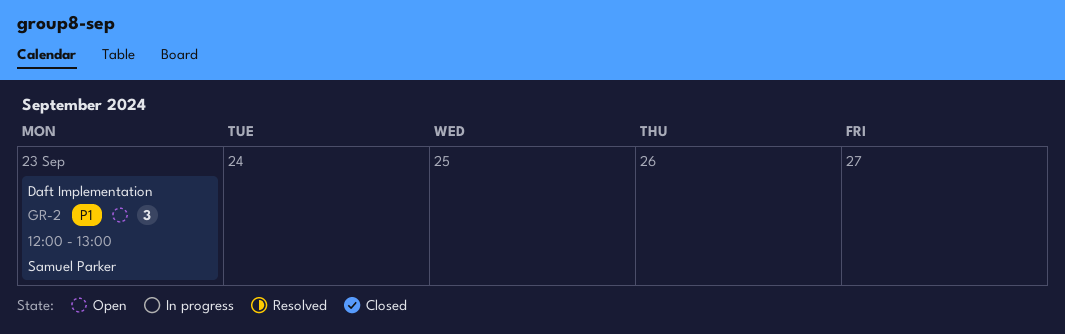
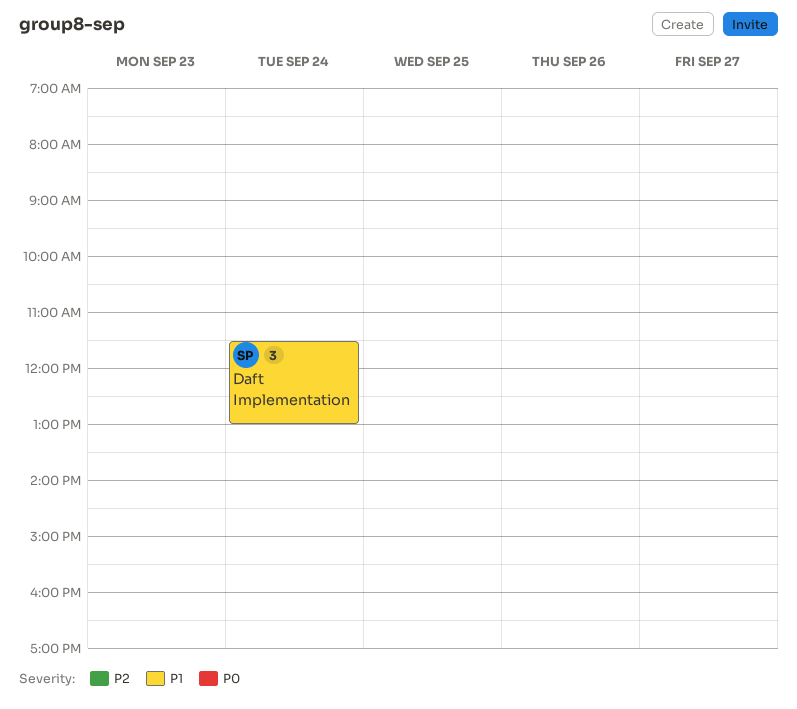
Daft Implementation, day: Sep 23 -> Sep 24
Daft Implementation, begins: 12:00 -> 11:30

